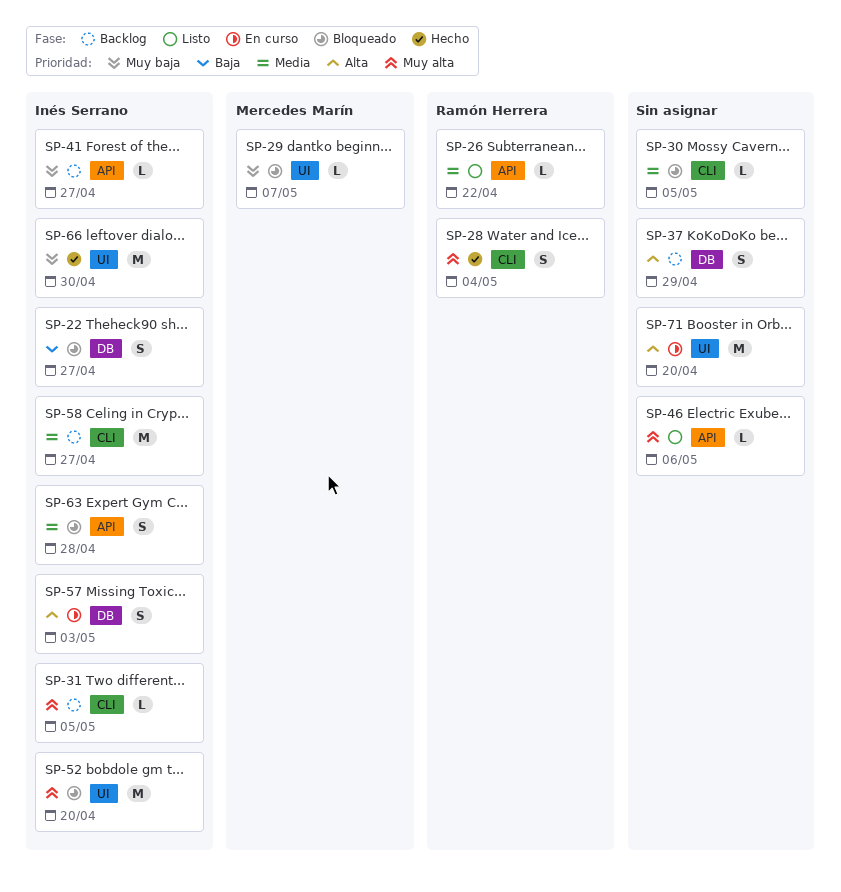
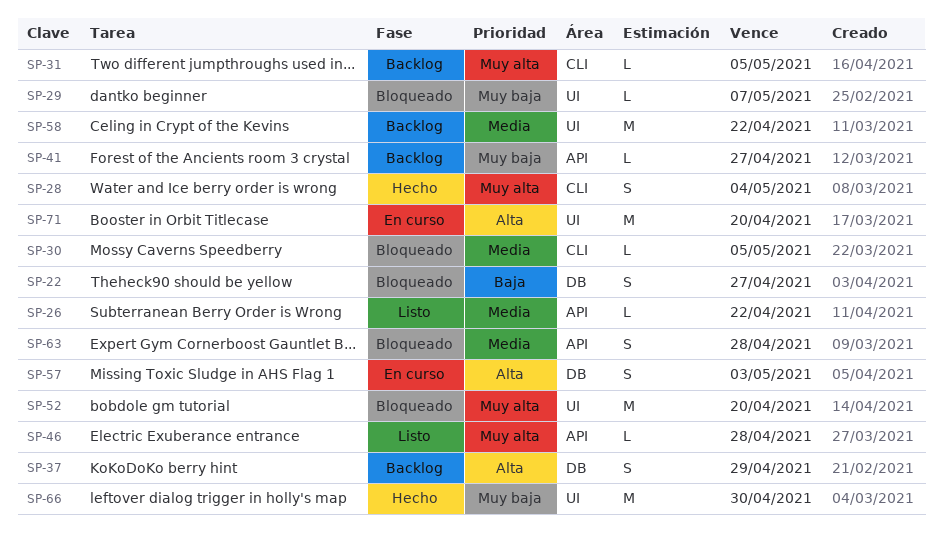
SP-46, due: May 6 -> Apr 28
SP-58, label: CLI -> UI
SP-58, due: Apr 27 -> Apr 22

